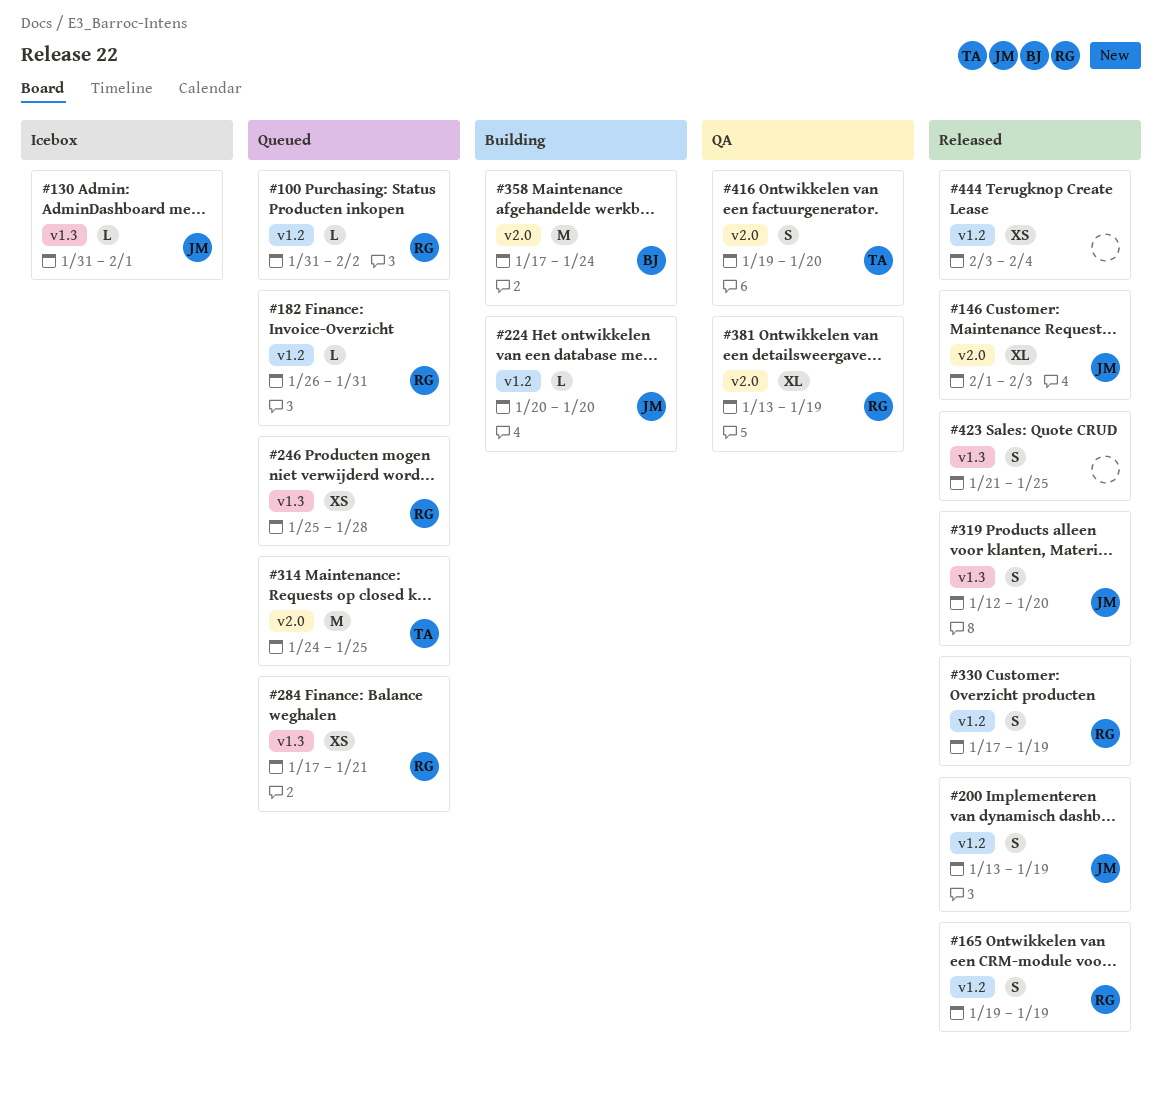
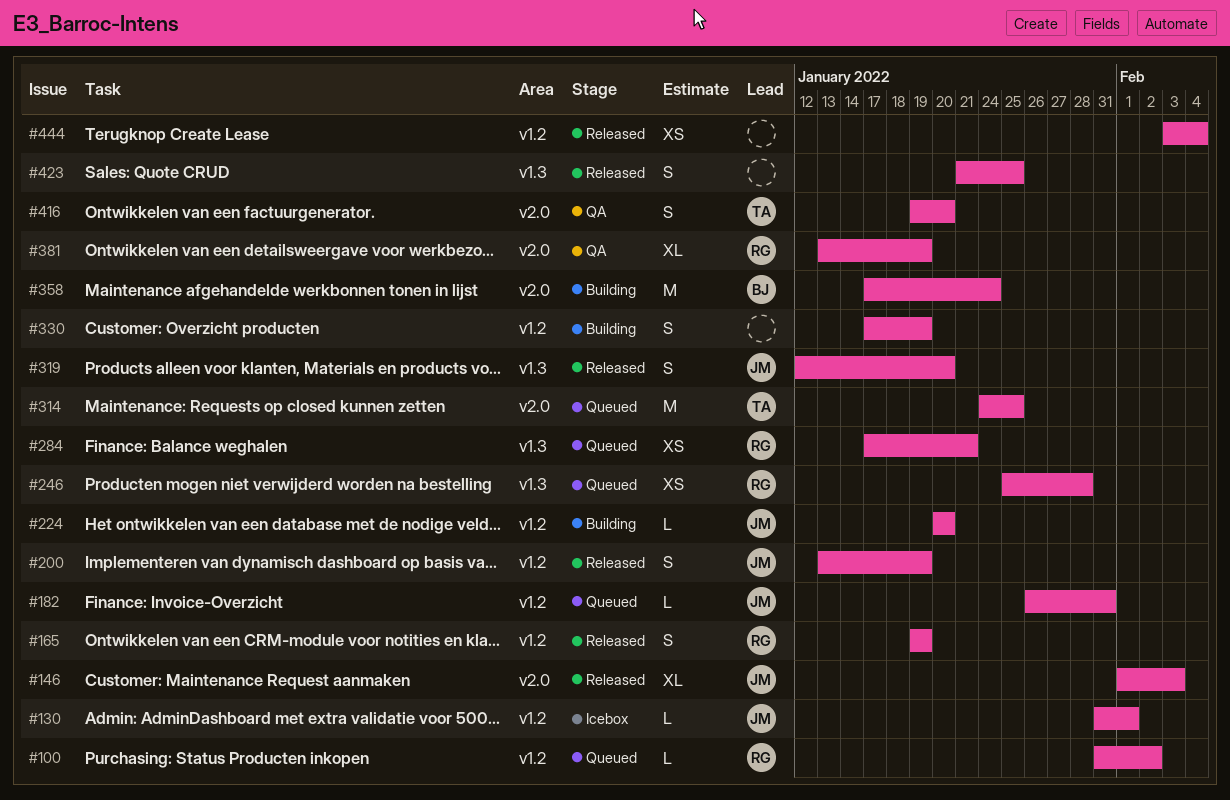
#130, label: v1.3 -> v1.2
#182, owner: RG -> JM
#330, status: Released -> Building
#330, owner: RG -> none

